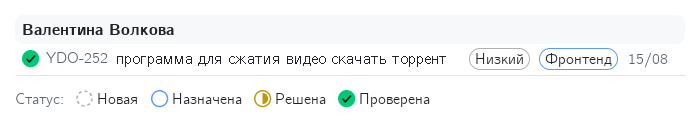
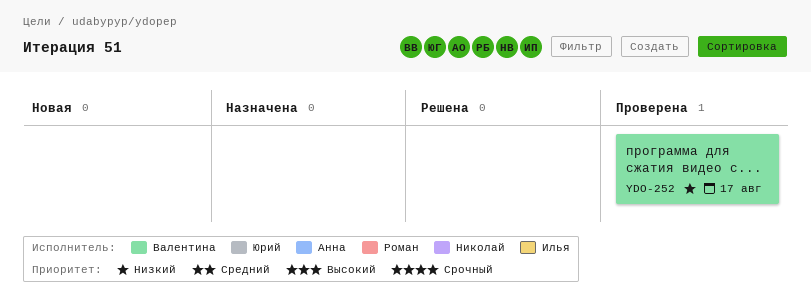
YDO-252, due: Aug 15 -> Aug 17

